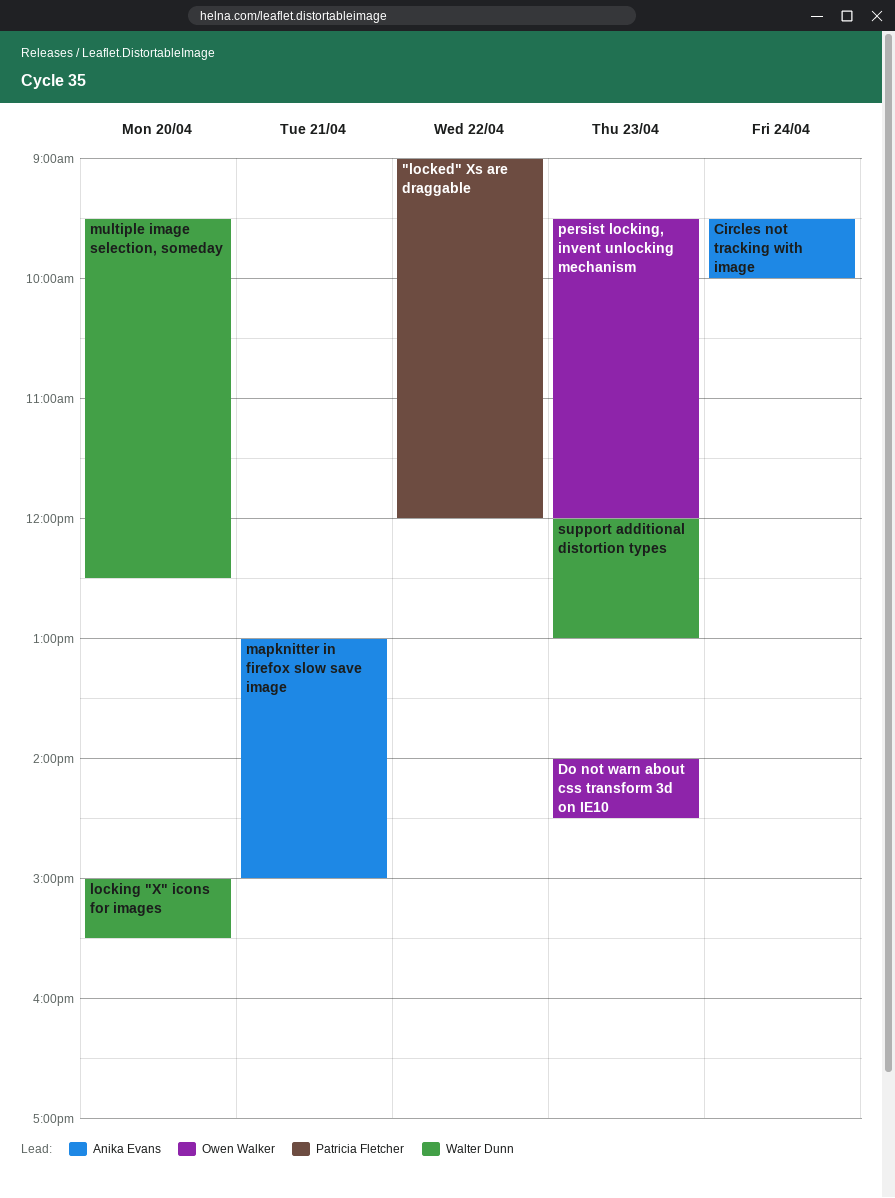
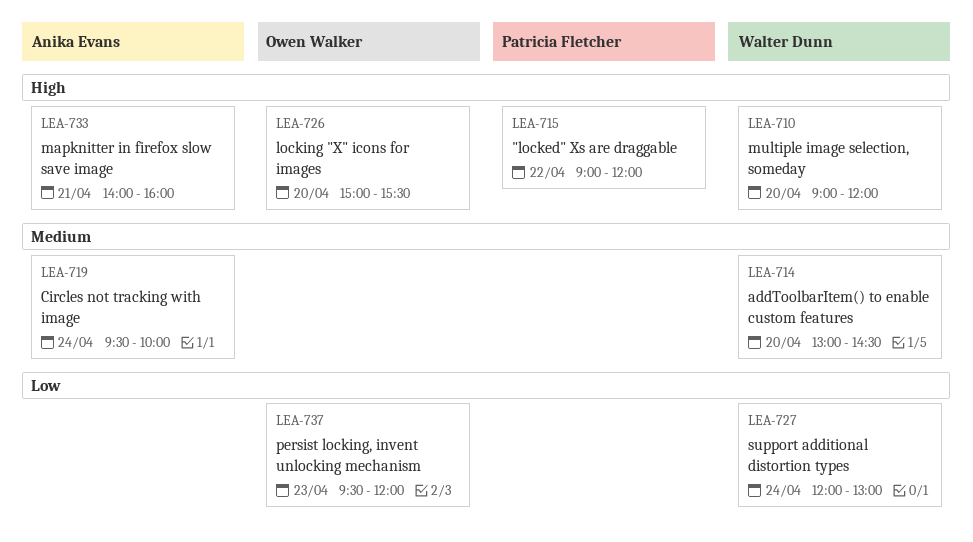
addToolbarItem() to enable custom features: none -> present
Do not warn about css transform 3d on IE10: present -> none
locking "X" icons for images, owner: Walter Dunn -> Owen Walker
mapknitter in firefox slow save image, begins: 13:00 -> 14:00
mapknitter in firefox slow save image, ends: 15:00 -> 16:00
multiple image selection, someday, begins: 09:30 -> 09:00
multiple image selection, someday, ends: 12:30 -> 12:00
support additional distortion types, day: Apr 23 -> Apr 24

